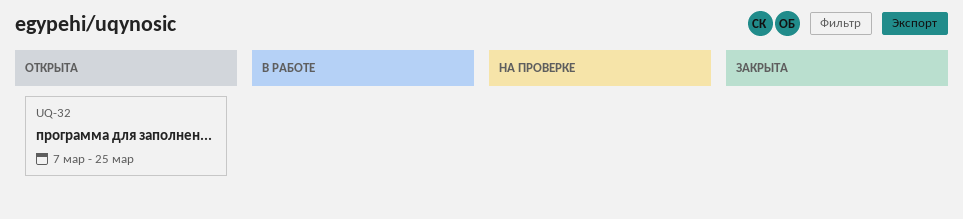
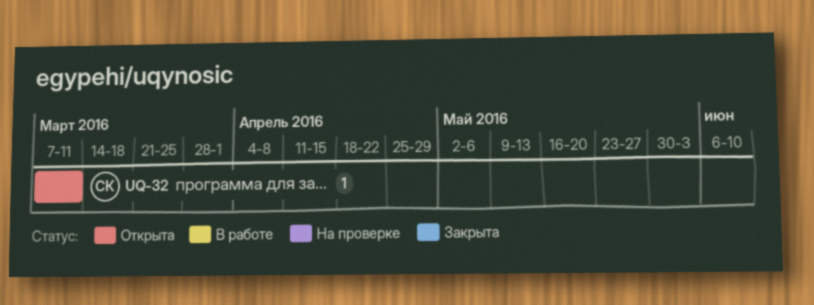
UQ-32, due: Mar 25 -> Mar 11

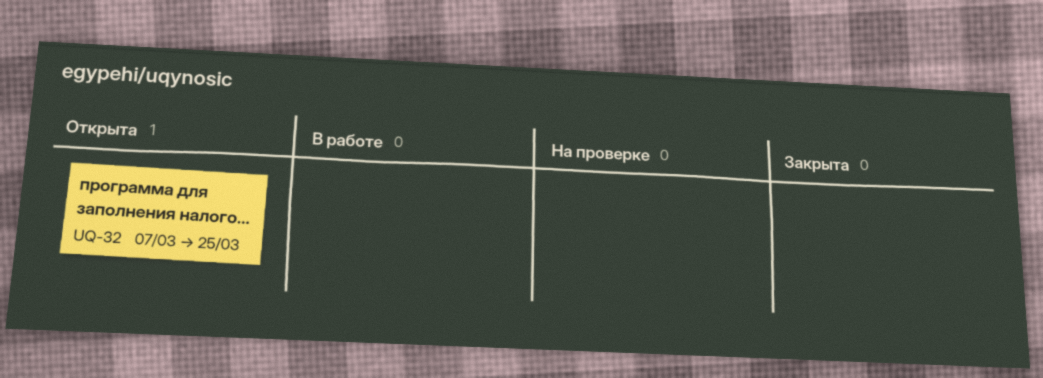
UQ-32, due: Mar 11 -> Mar 25

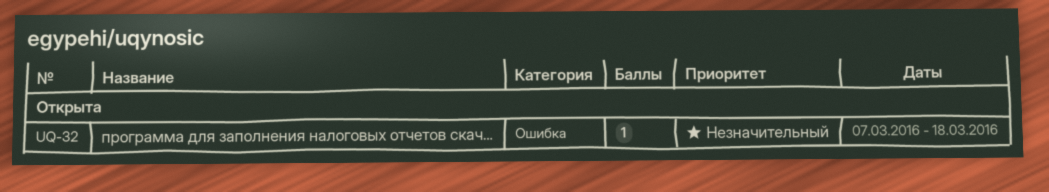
UQ-32, due: Mar 25 -> Mar 18

